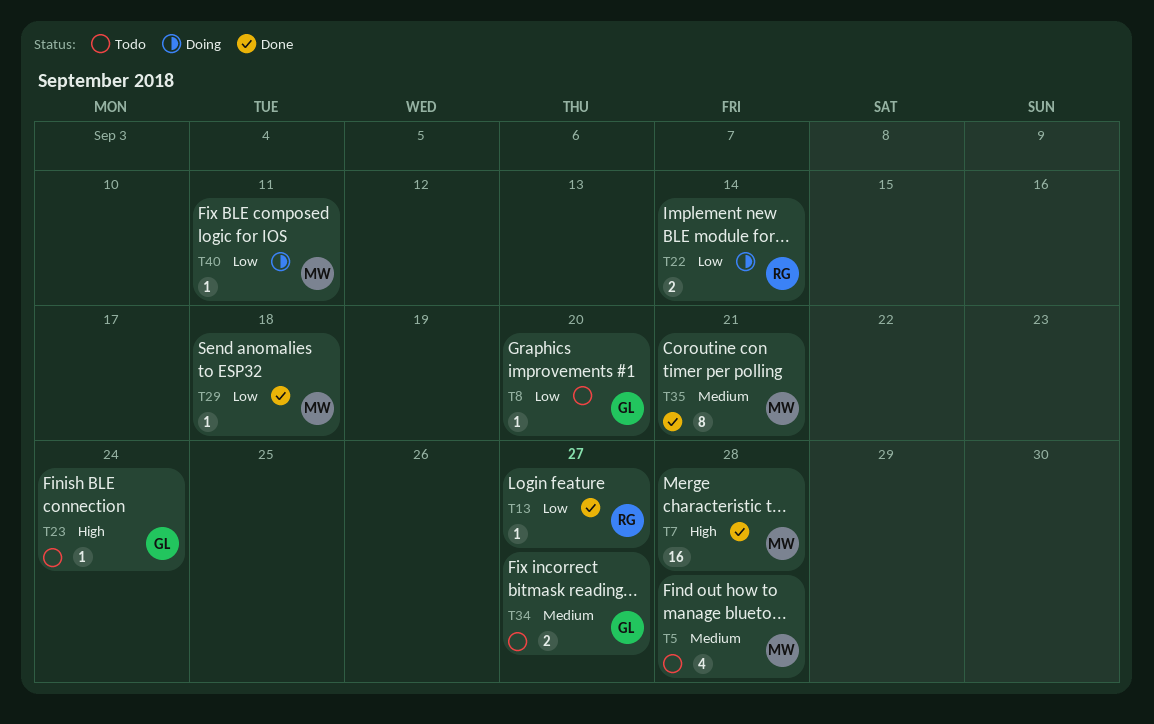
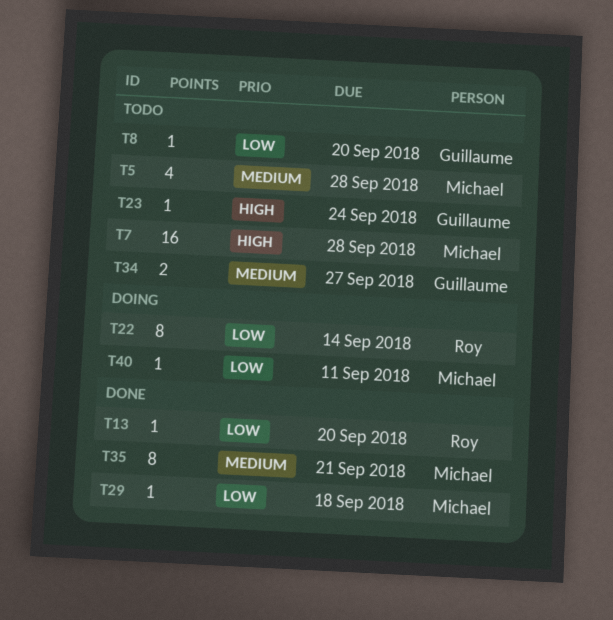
T7, status: Done -> Todo
T13, due: Sep 27 -> Sep 20
T22, estimate: 2 -> 8

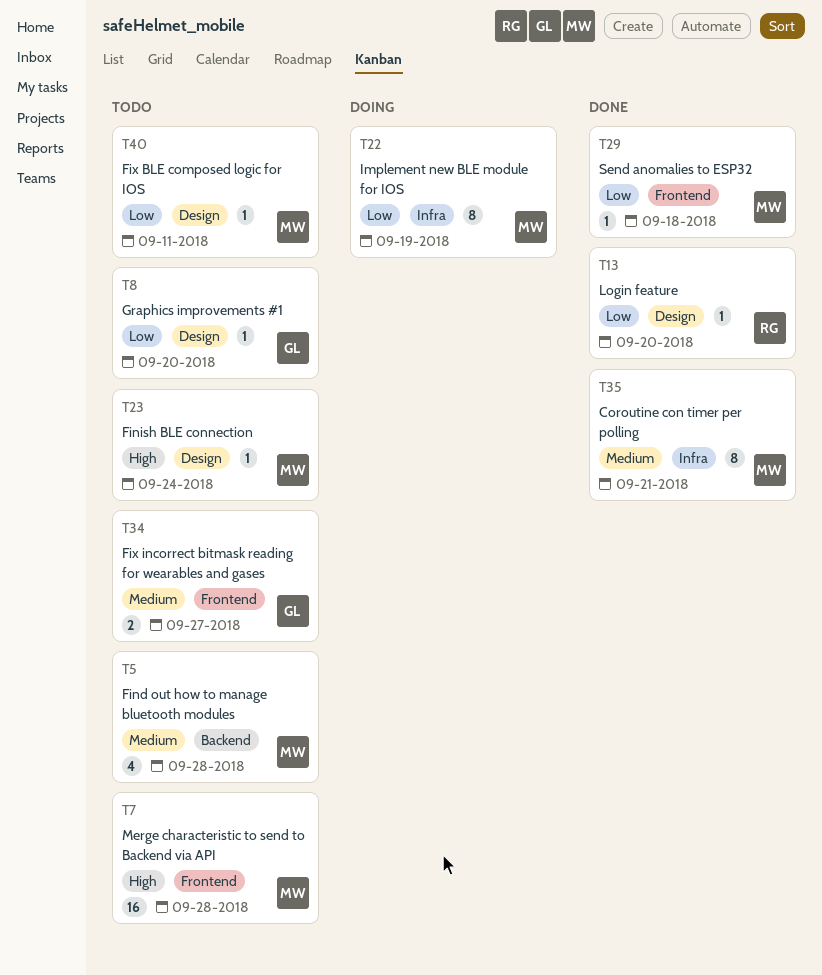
T22, owner: Roy -> Michael
T22, due: Sep 14 -> Sep 19
T23, owner: Guillaume -> Michael
T40, status: Doing -> Todo

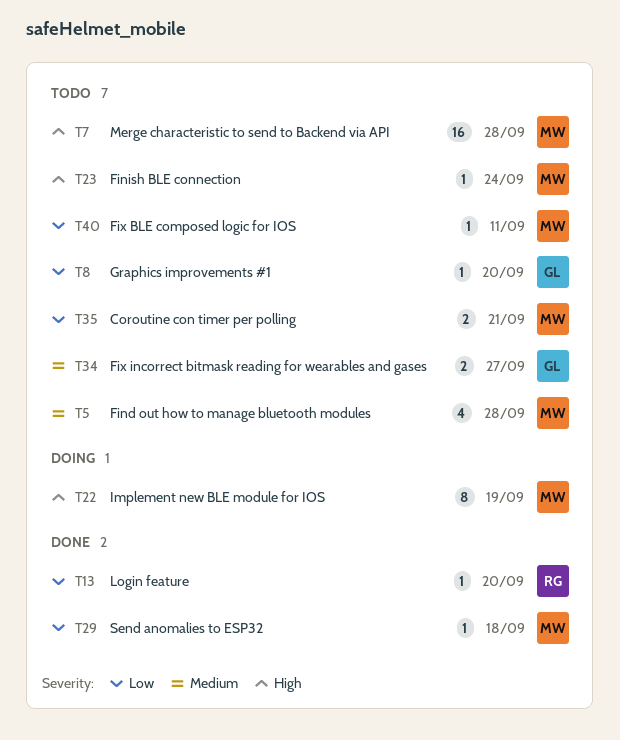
T22, priority: Low -> High
T35, status: Done -> Todo
T35, priority: Medium -> Low
T35, estimate: 8 -> 2

